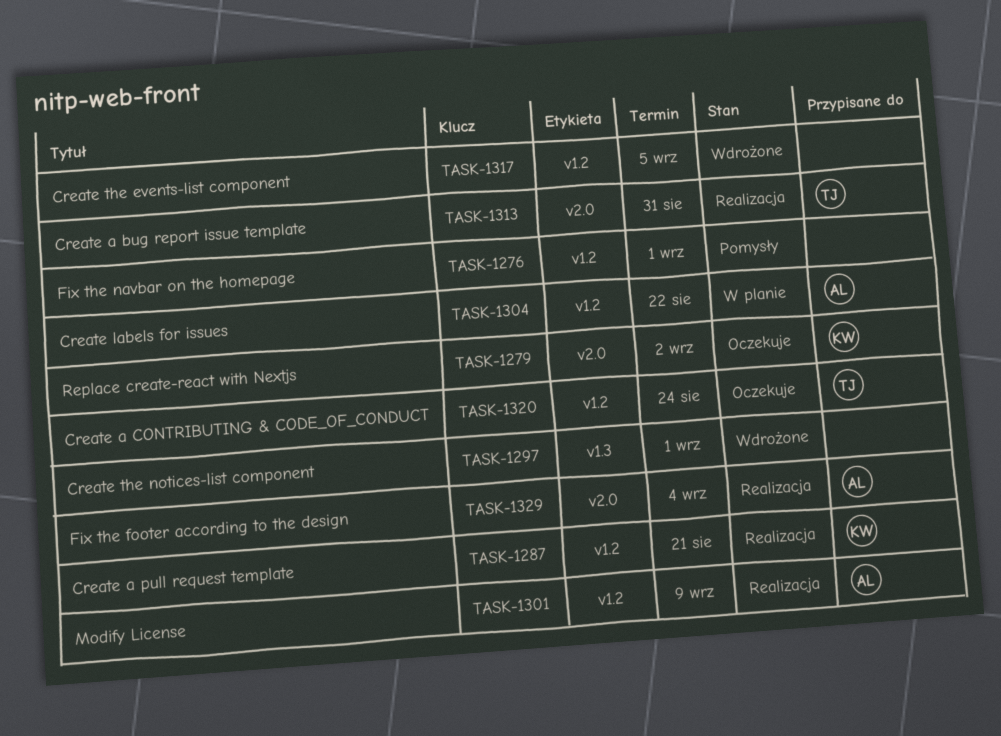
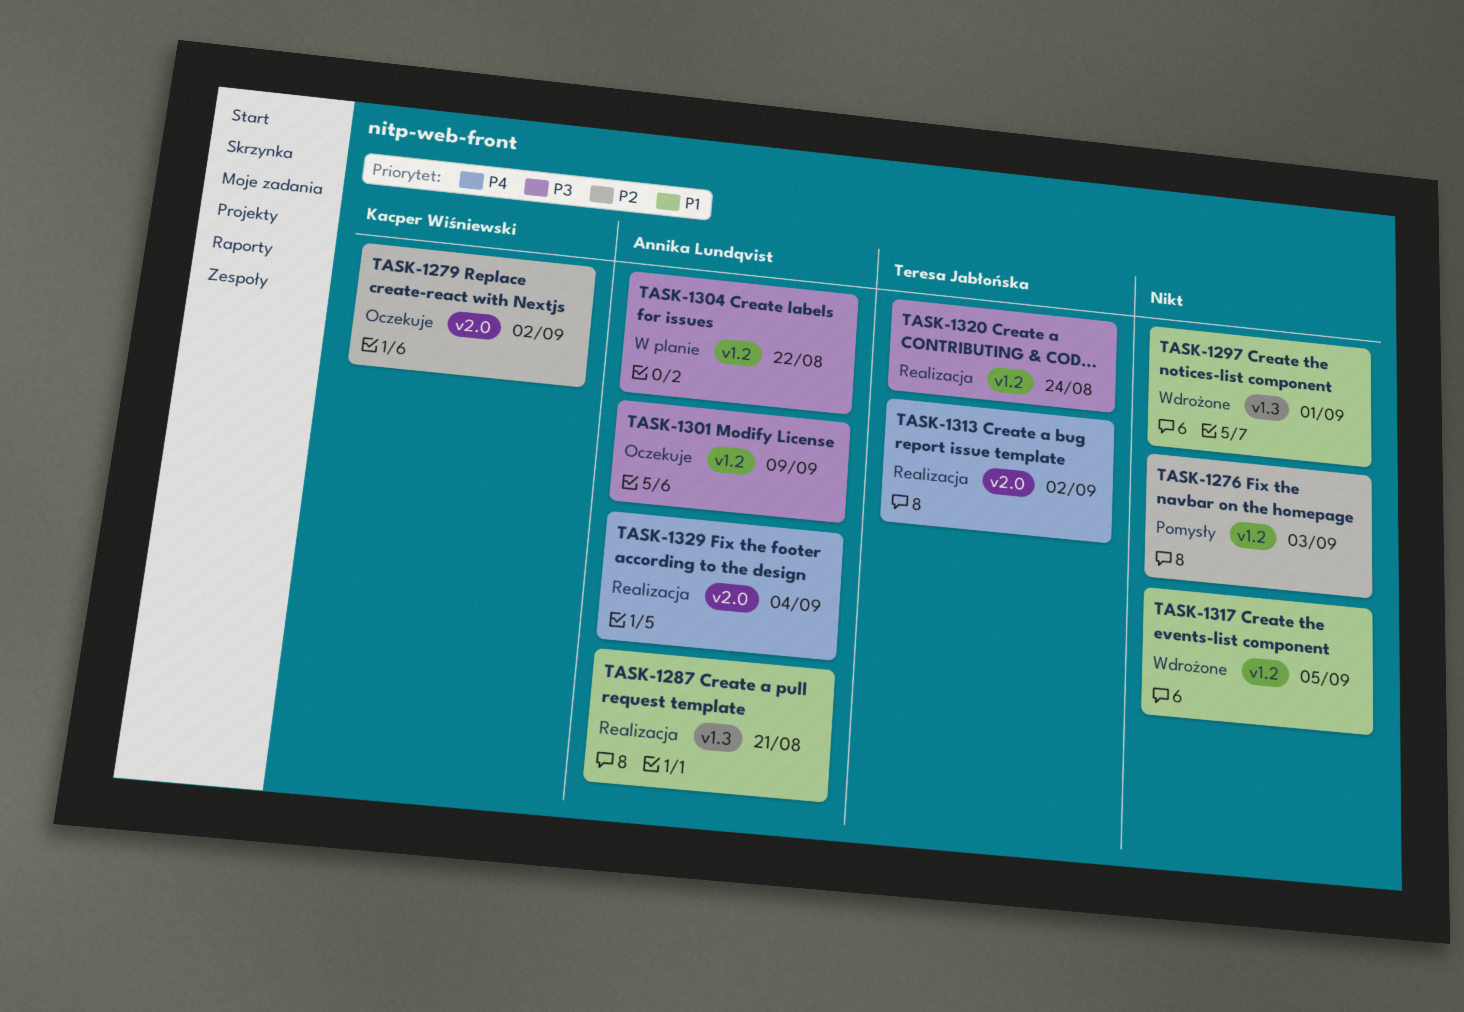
TASK-1276, due: Sep 1 -> Sep 3
TASK-1287, owner: Kacper Wiśniewski -> Annika Lundqvist
TASK-1287, label: v1.2 -> v1.3
TASK-1301, status: Realizacja -> Oczekuje
TASK-1313, due: Aug 31 -> Sep 2
TASK-1320, status: Oczekuje -> Realizacja

